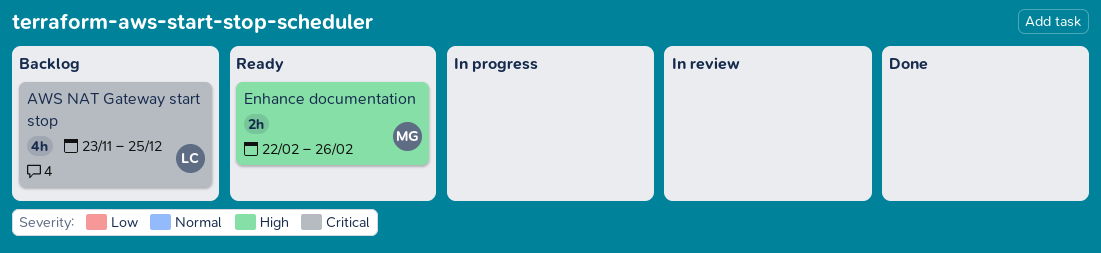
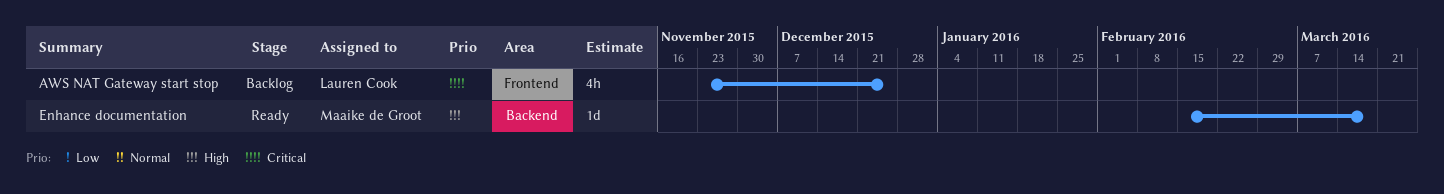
Enhance documentation, estimate: 2h -> 1d
Enhance documentation, start: Feb 22 -> Feb 15
Enhance documentation, due: Feb 26 -> Mar 18

